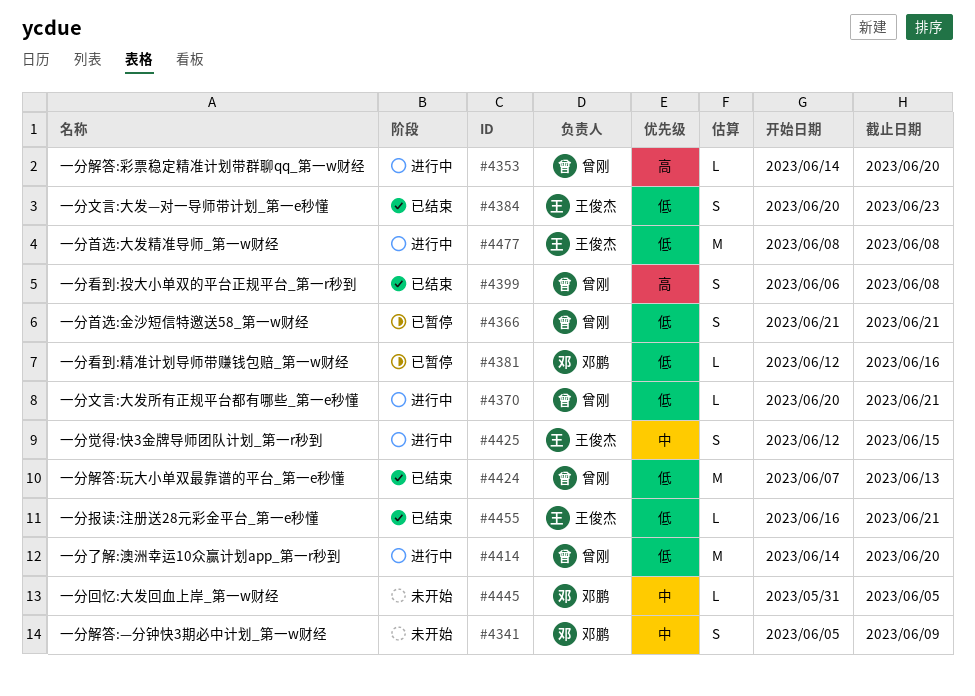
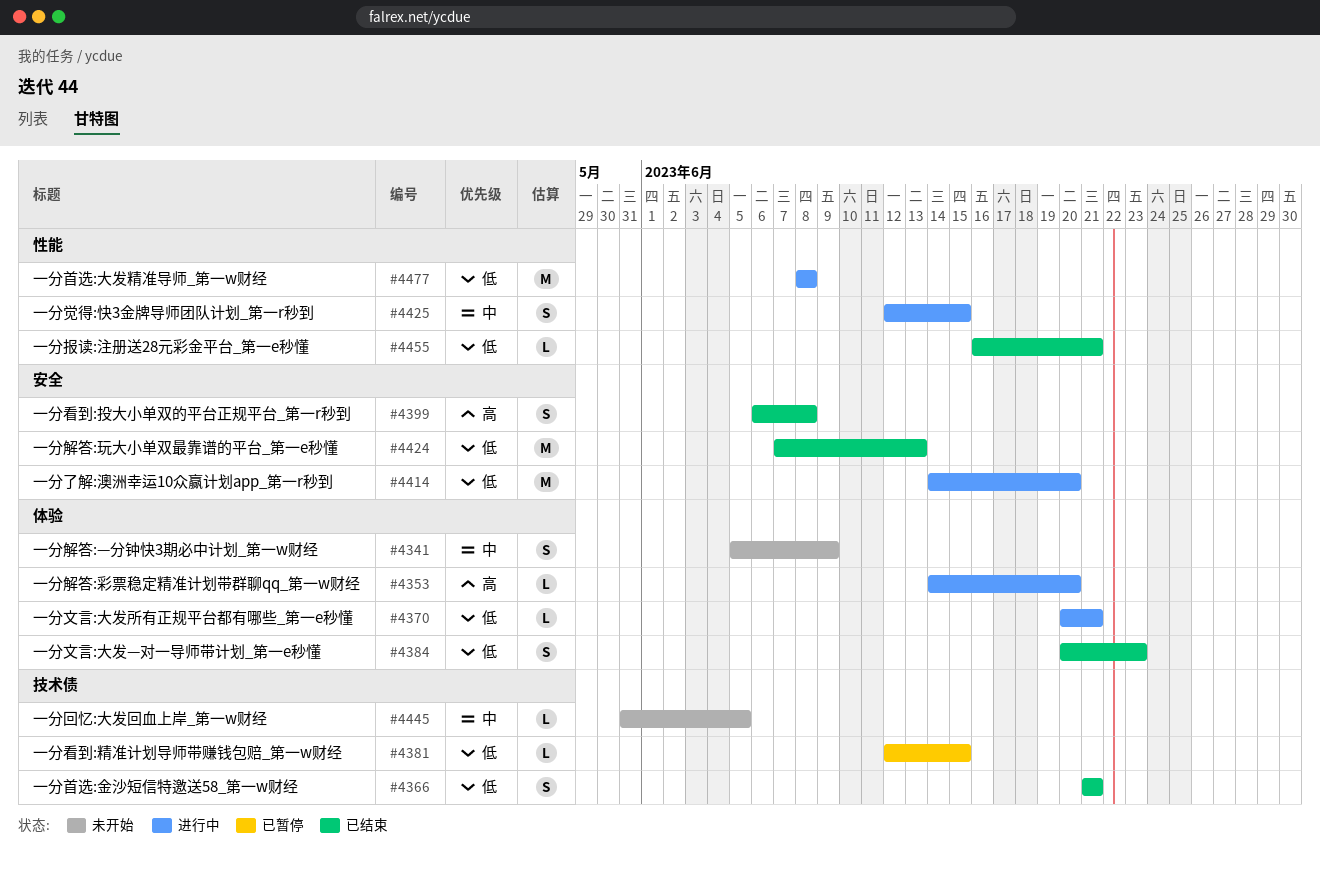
#4366, status: 已暂停 -> 已结束
#4381, due: Jun 16 -> Jun 15

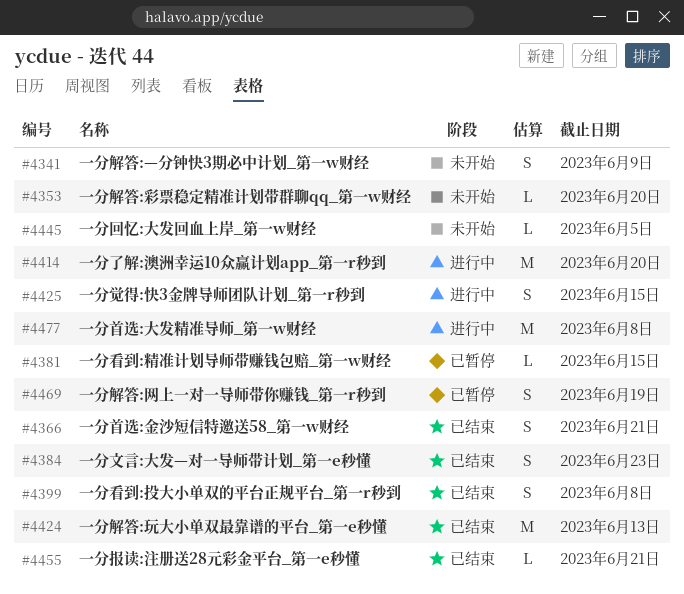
#4353, status: 进行中 -> 未开始
#4370: present -> none
#4469: none -> present

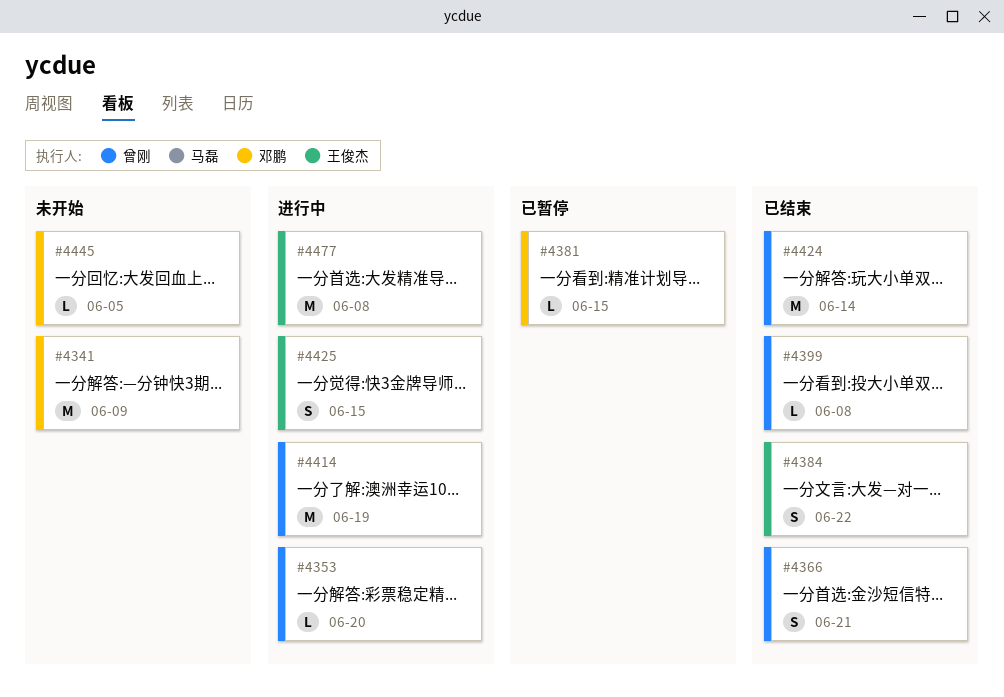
#4341, estimate: S -> M
#4353, status: 未开始 -> 进行中
#4384, due: Jun 23 -> Jun 22
#4399, estimate: S -> L
#4414, due: Jun 20 -> Jun 19
#4424, due: Jun 13 -> Jun 14
#4455: present -> none
#4469: present -> none

